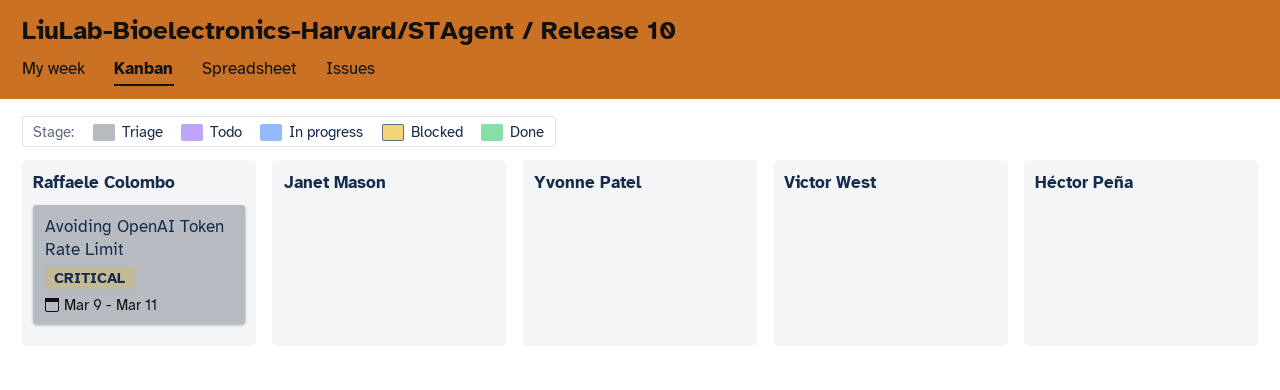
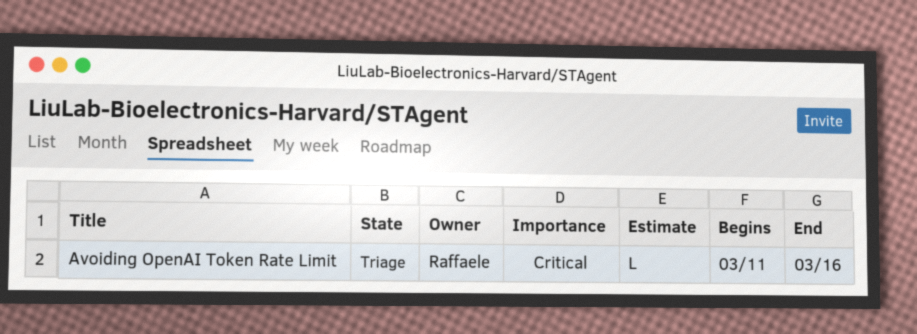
Avoiding OpenAI Token Rate Limit, start: Mar 9 -> Mar 11
Avoiding OpenAI Token Rate Limit, due: Mar 11 -> Mar 16

